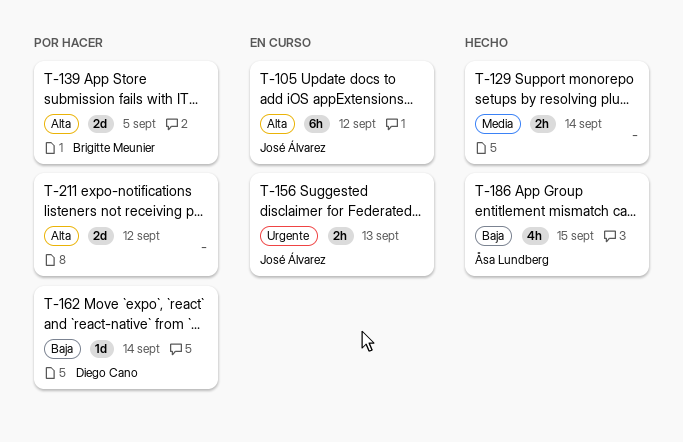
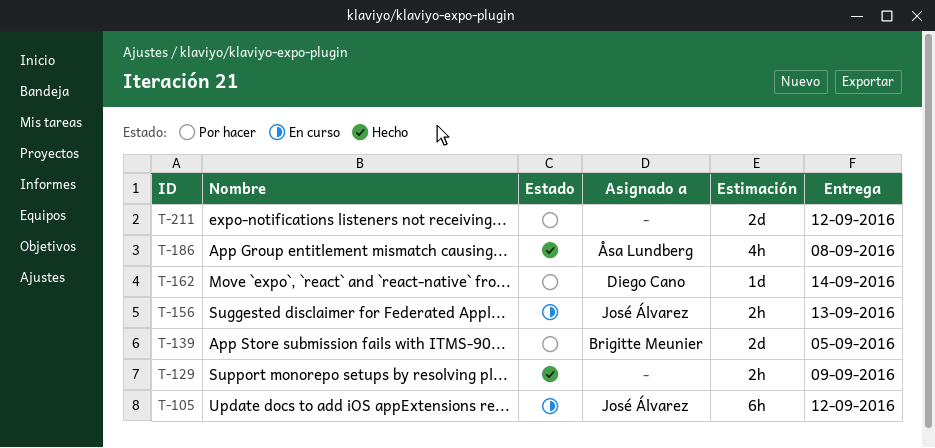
T-129, due: Sep 14 -> Sep 9
T-186, due: Sep 15 -> Sep 8

